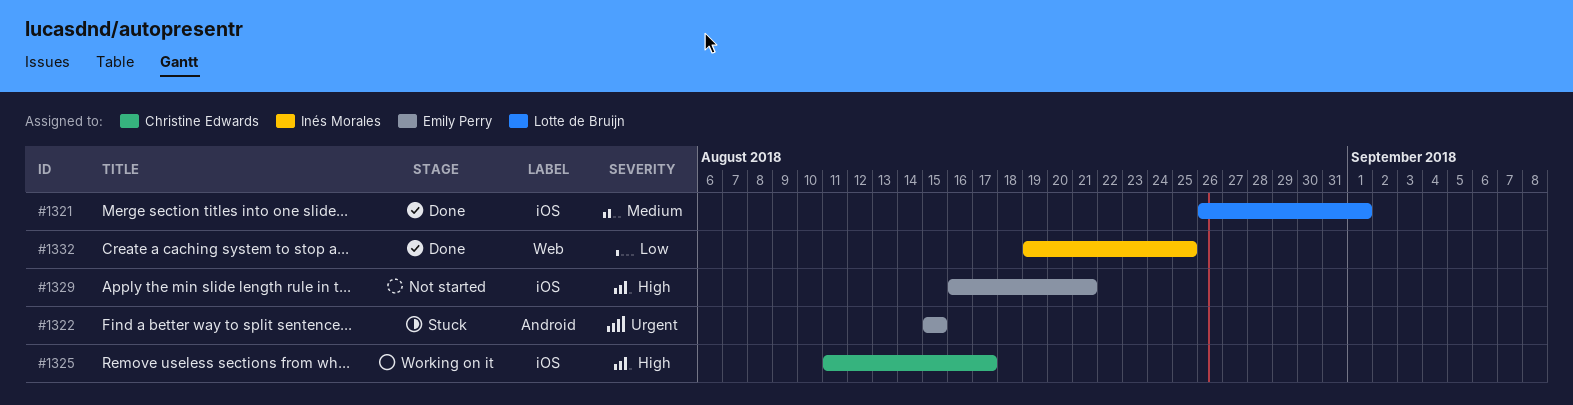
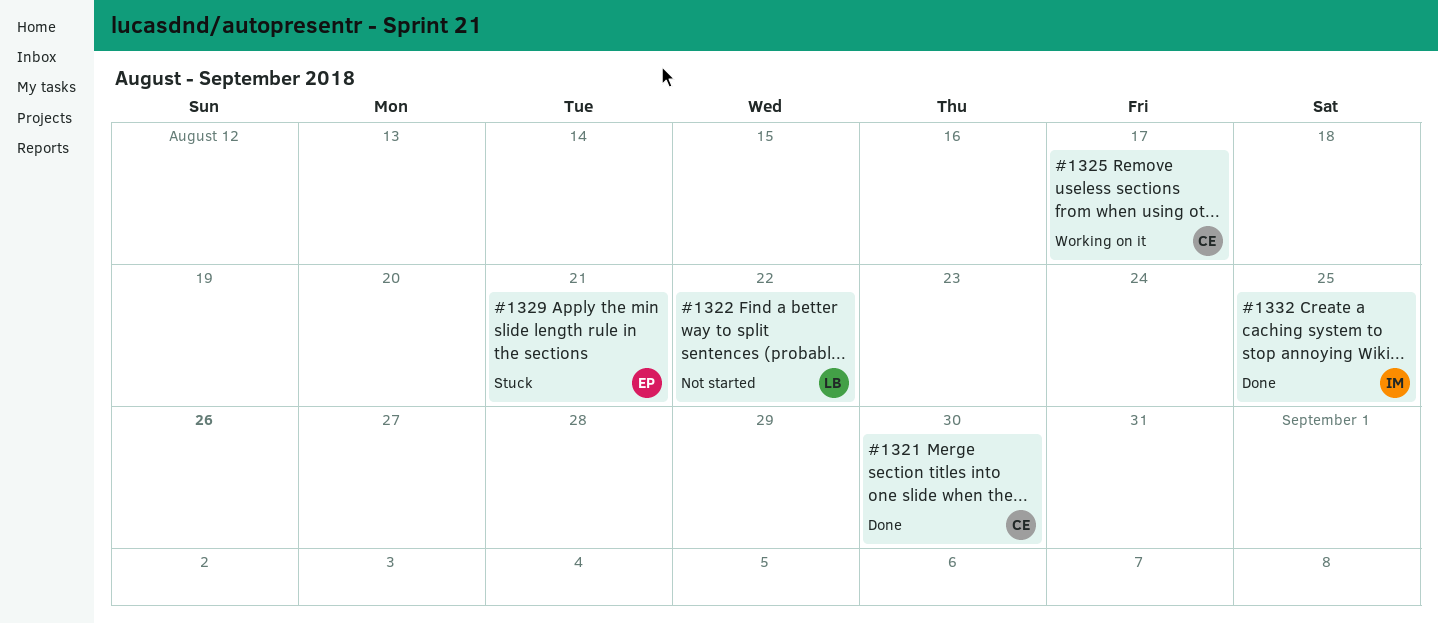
#1321, owner: Lotte de Bruijn -> Christine Edwards
#1321, due: Sep 1 -> Aug 30
#1322, status: Stuck -> Not started
#1322, owner: Emily Perry -> Lotte de Bruijn
#1322, due: Aug 15 -> Aug 22
#1329, status: Not started -> Stuck

